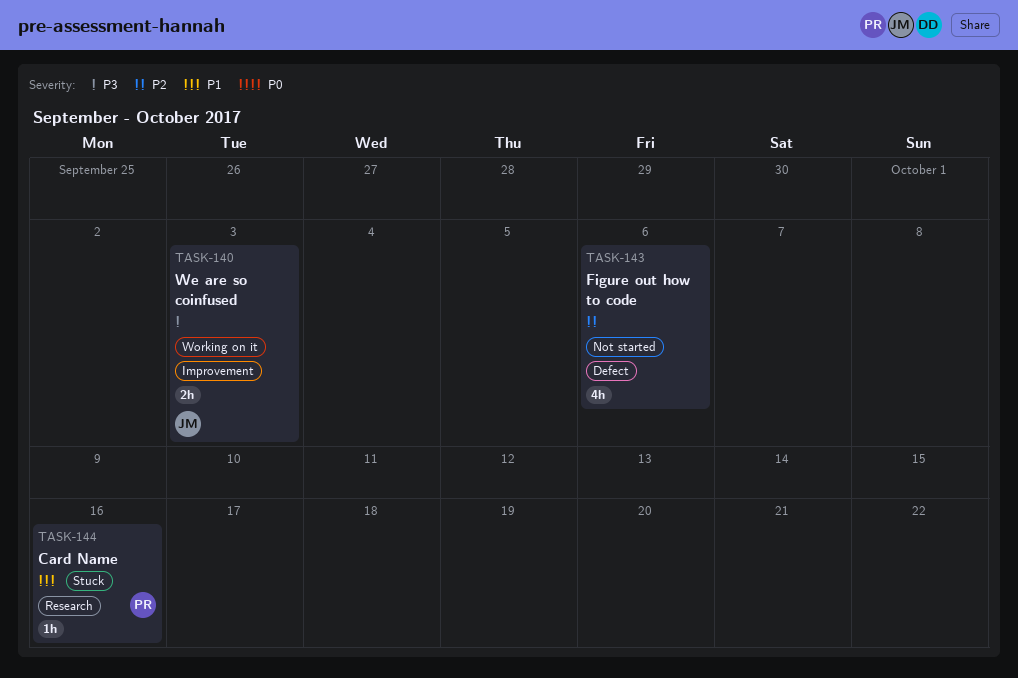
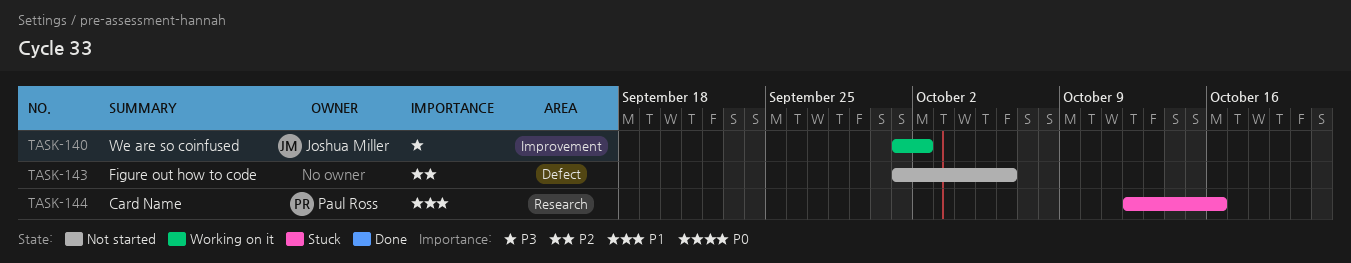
TASK-140, due: Oct 3 -> Oct 2

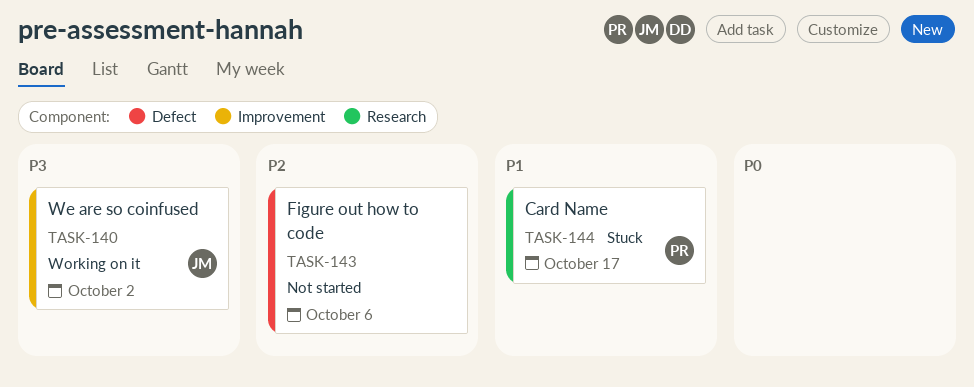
TASK-144, due: Oct 16 -> Oct 17

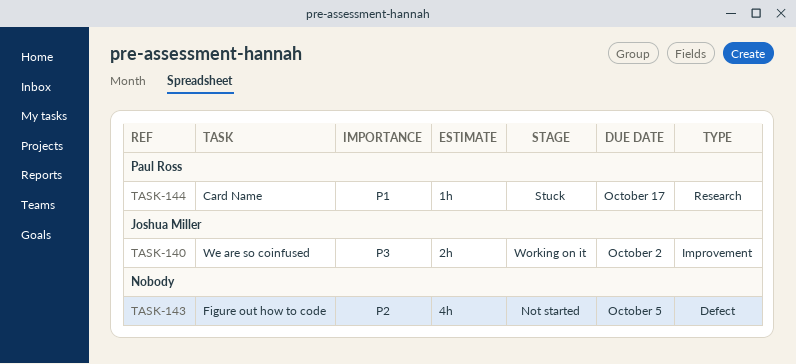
TASK-143, due: Oct 6 -> Oct 5

